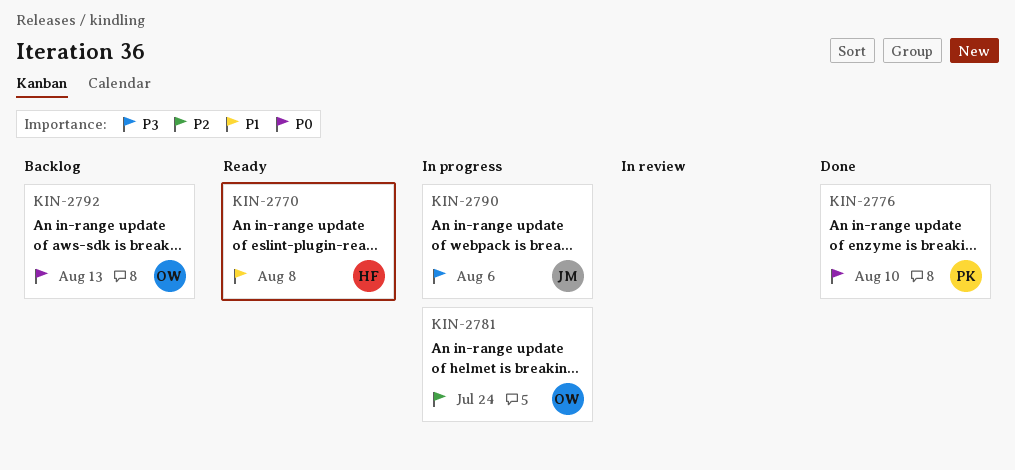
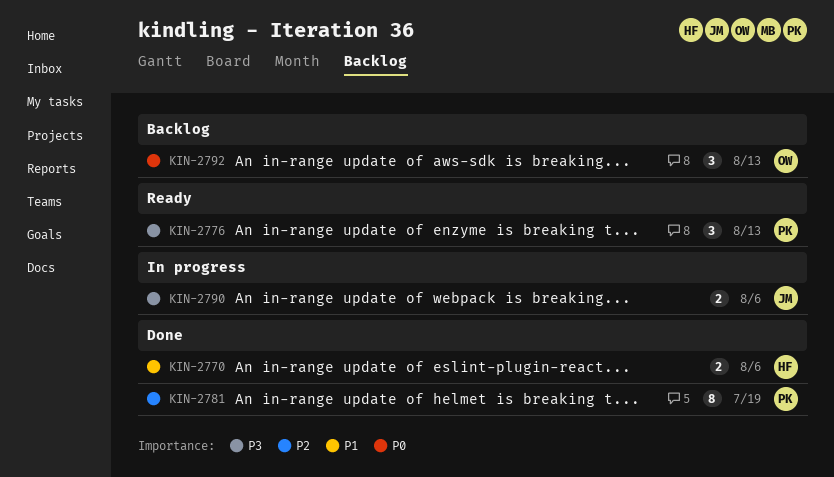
KIN-2770, status: Ready -> Done
KIN-2770, due: Aug 8 -> Aug 6
KIN-2776, status: Done -> Ready
KIN-2776, priority: P0 -> P3
KIN-2776, due: Aug 10 -> Aug 13
KIN-2781, status: In progress -> Done
KIN-2781, owner: OW -> PK
KIN-2781, due: Jul 24 -> Jul 19

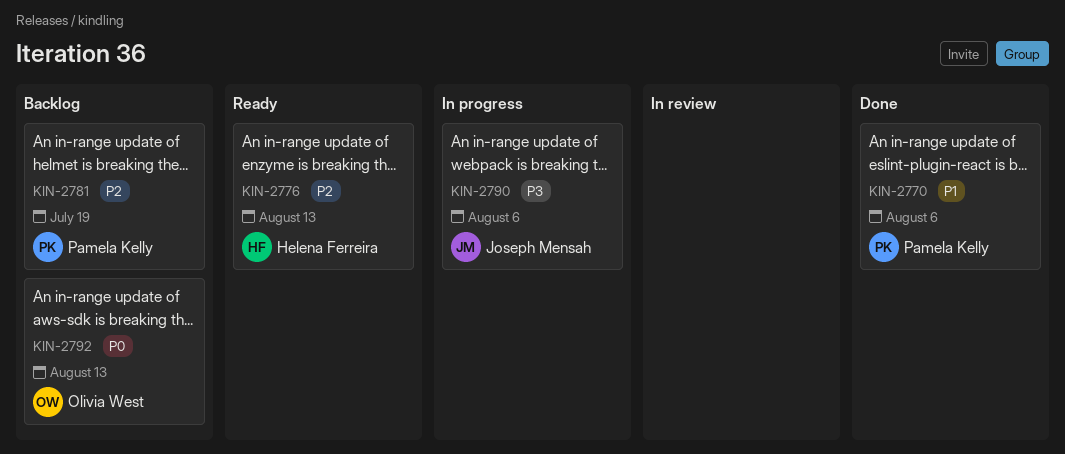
KIN-2770, owner: Helena Ferreira -> Pamela Kelly
KIN-2776, owner: Pamela Kelly -> Helena Ferreira
KIN-2776, priority: P3 -> P2
KIN-2781, status: Done -> Backlog

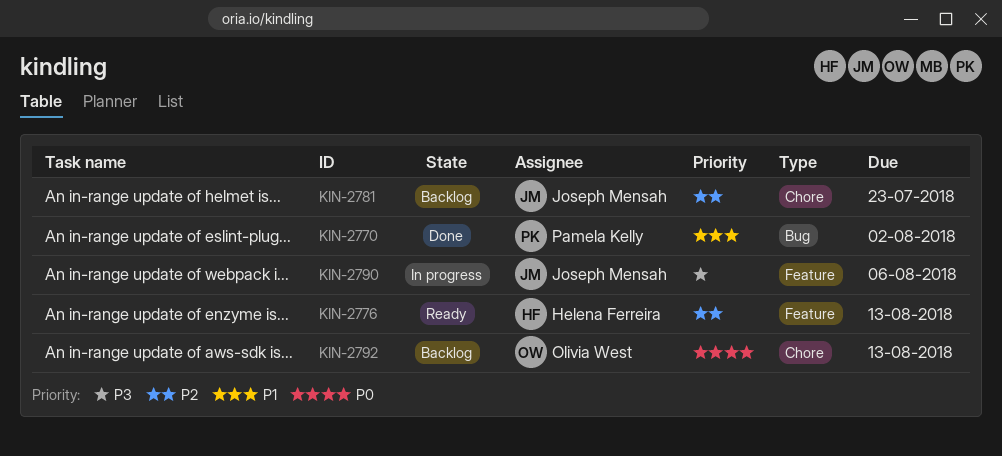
KIN-2770, due: Aug 6 -> Aug 2
KIN-2781, owner: Pamela Kelly -> Joseph Mensah
KIN-2781, due: Jul 19 -> Jul 23

